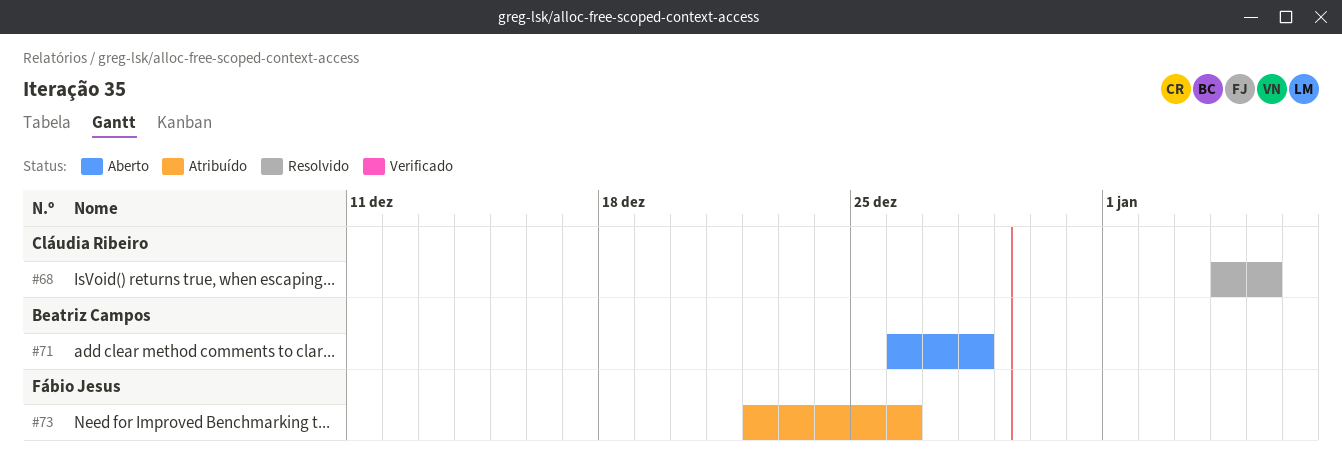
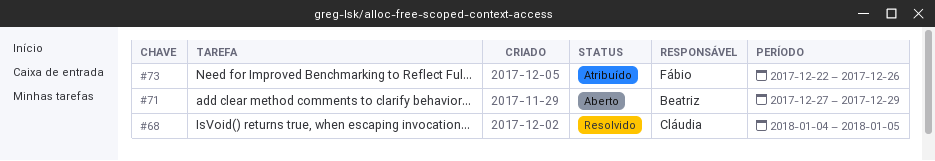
#71, start: Dec 26 -> Dec 27
#71, due: Dec 28 -> Dec 29

